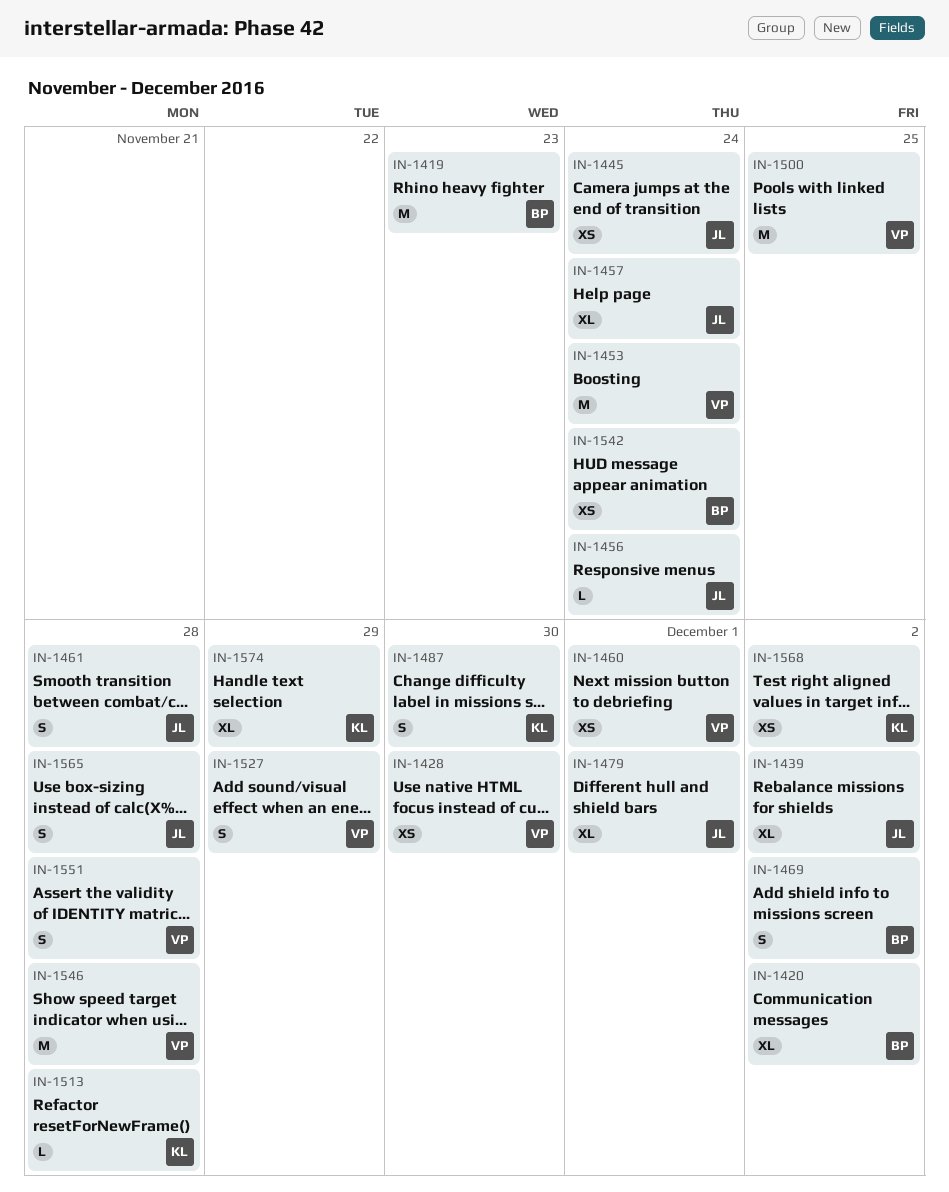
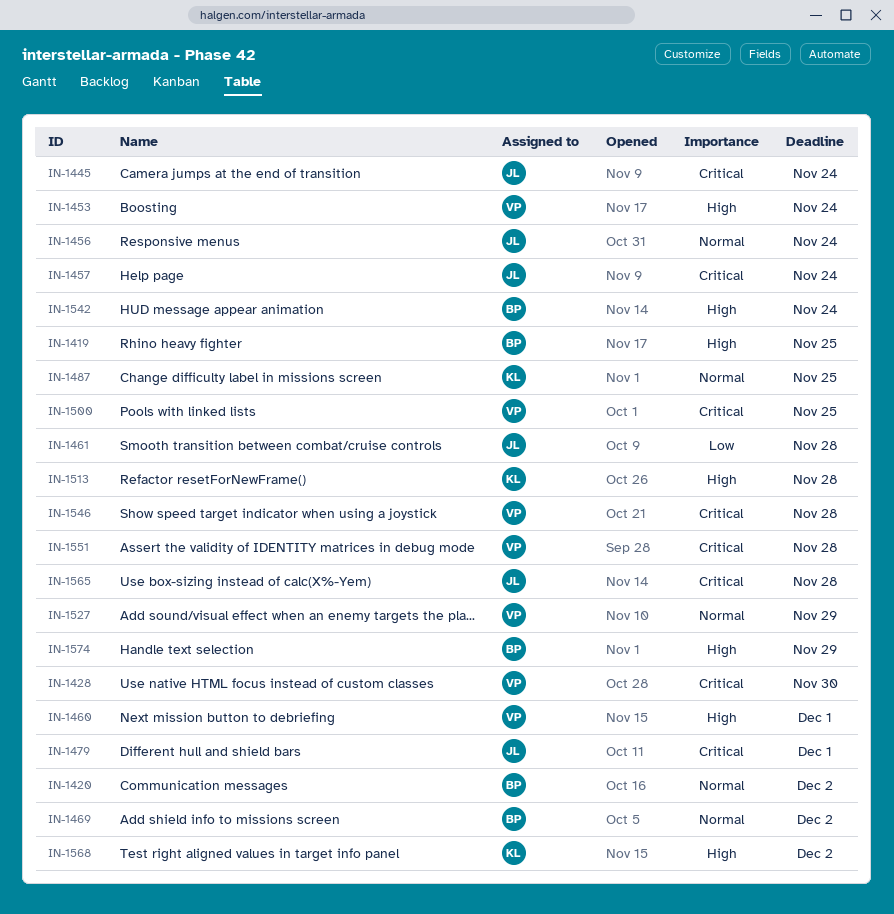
IN-1419, due: Nov 23 -> Nov 25
IN-1439: present -> none
IN-1487, due: Nov 30 -> Nov 25
IN-1574, owner: KL -> BP

